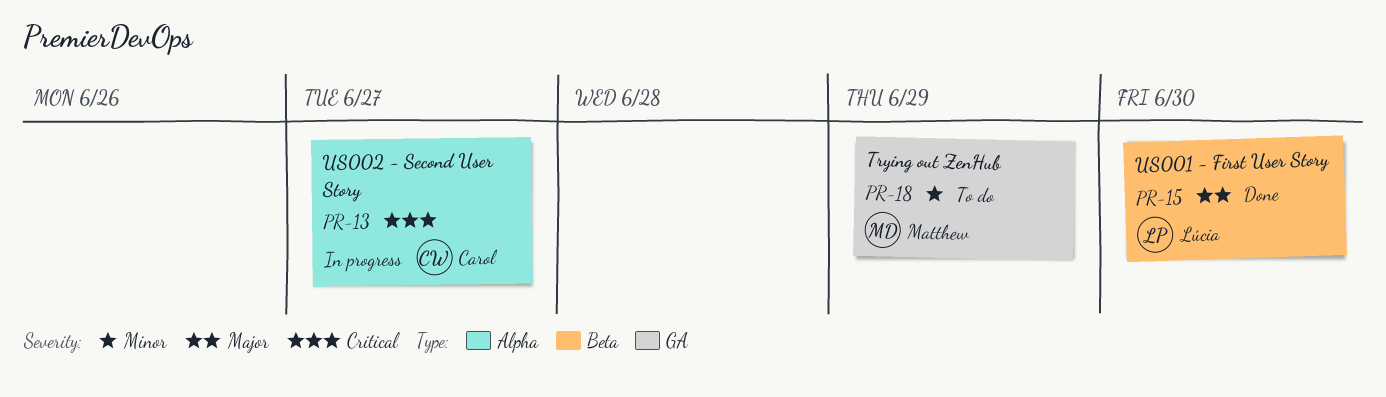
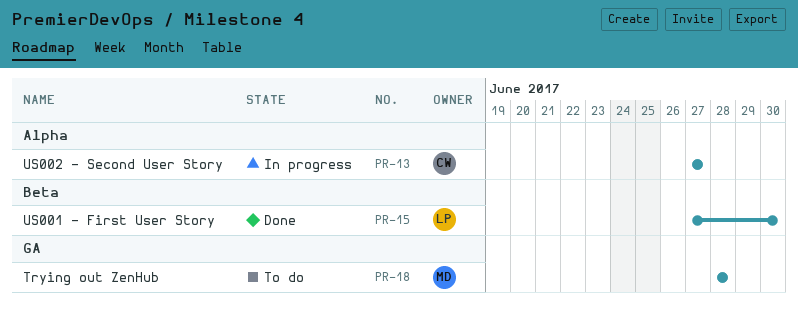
PR-18, due: Jun 29 -> Jun 28

